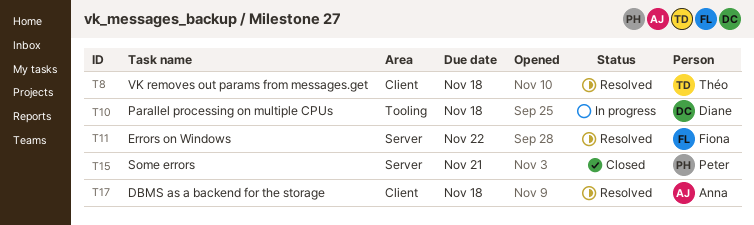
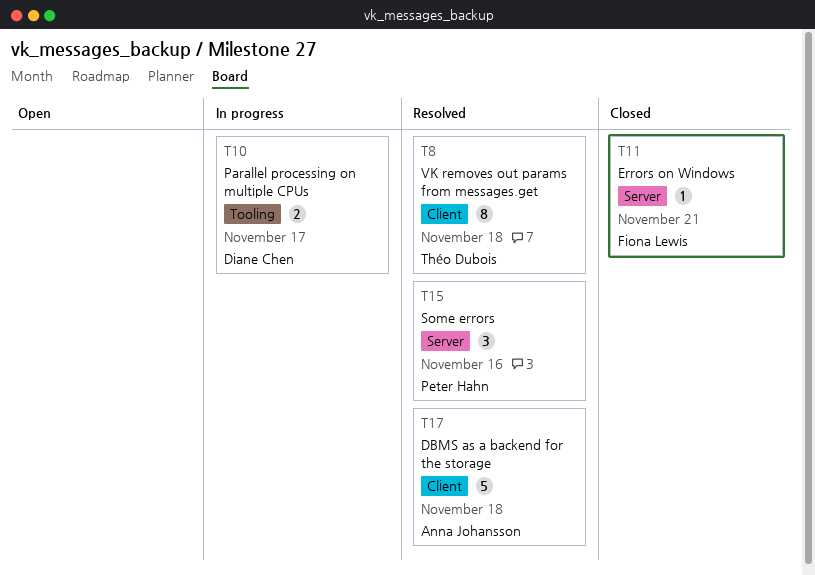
T10, due: Nov 18 -> Nov 17
T11, status: Resolved -> Closed
T11, due: Nov 22 -> Nov 21
T15, status: Closed -> Resolved
T15, due: Nov 21 -> Nov 16

